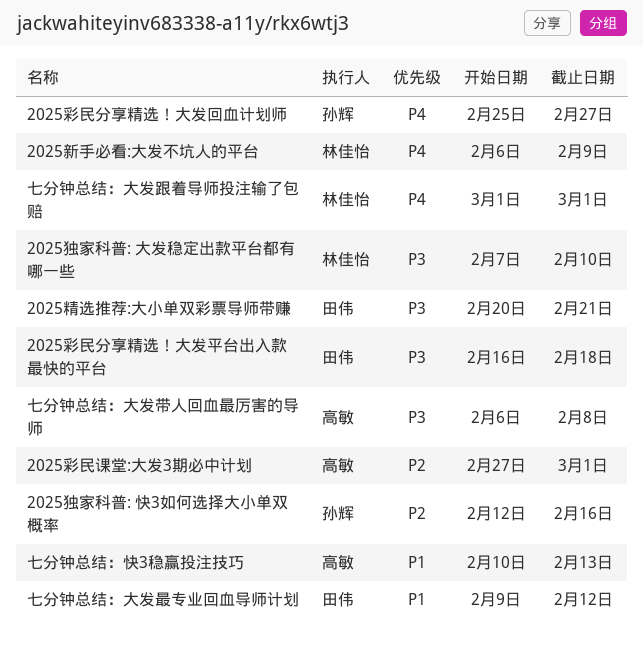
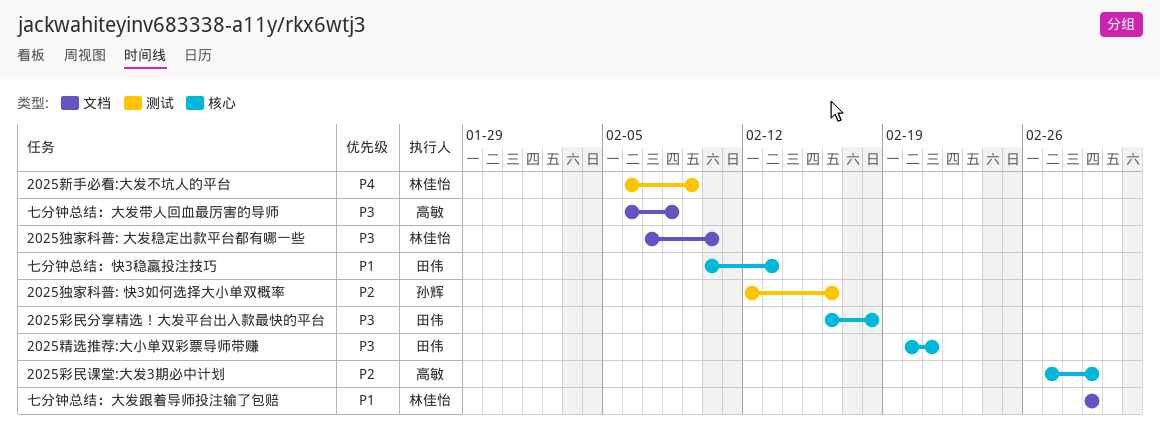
2025彩民分享精选！大发回血计划师: present -> none
七分钟总结：大发最专业回血导师计划: present -> none
七分钟总结：大发跟着导师投注输了包赔, priority: P4 -> P1
七分钟总结：快3稳赢投注技巧, owner: 高敏 -> 田伟

